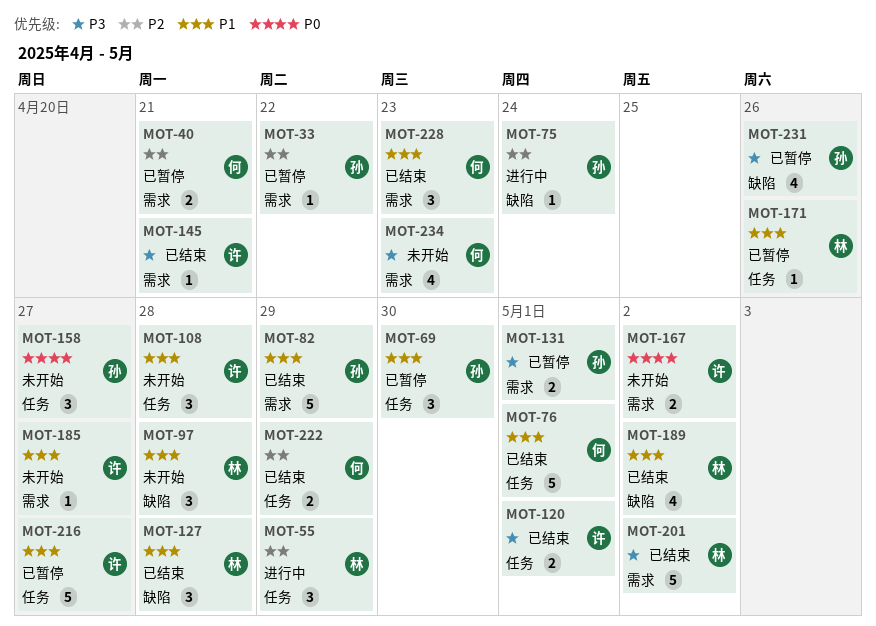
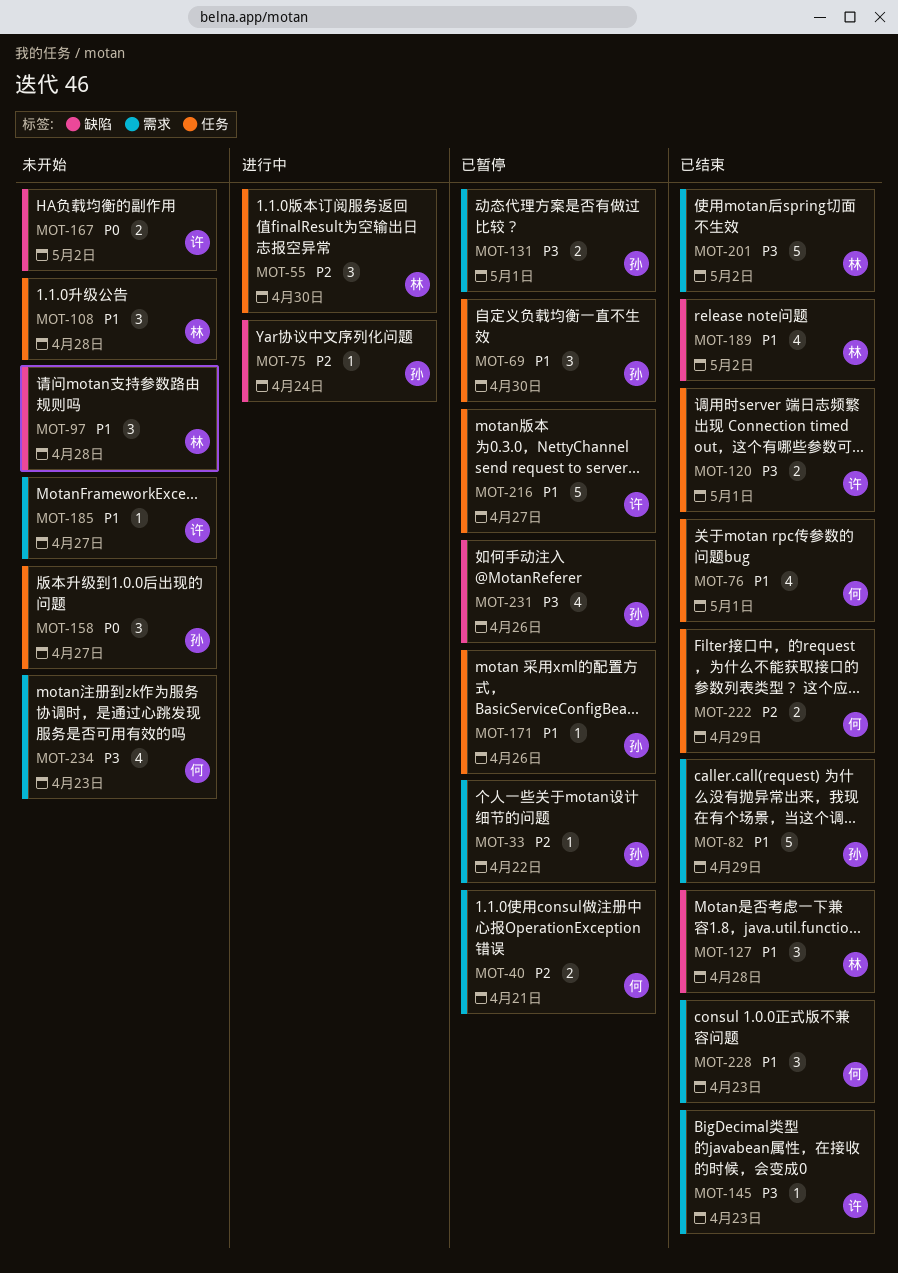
MOT-55, due: Apr 29 -> Apr 30
MOT-76, estimate: 5 -> 4
MOT-108, owner: 许 -> 林
MOT-145, due: Apr 21 -> Apr 23
MOT-167, label: 需求 -> 缺陷
MOT-171, owner: 林 -> 孙

